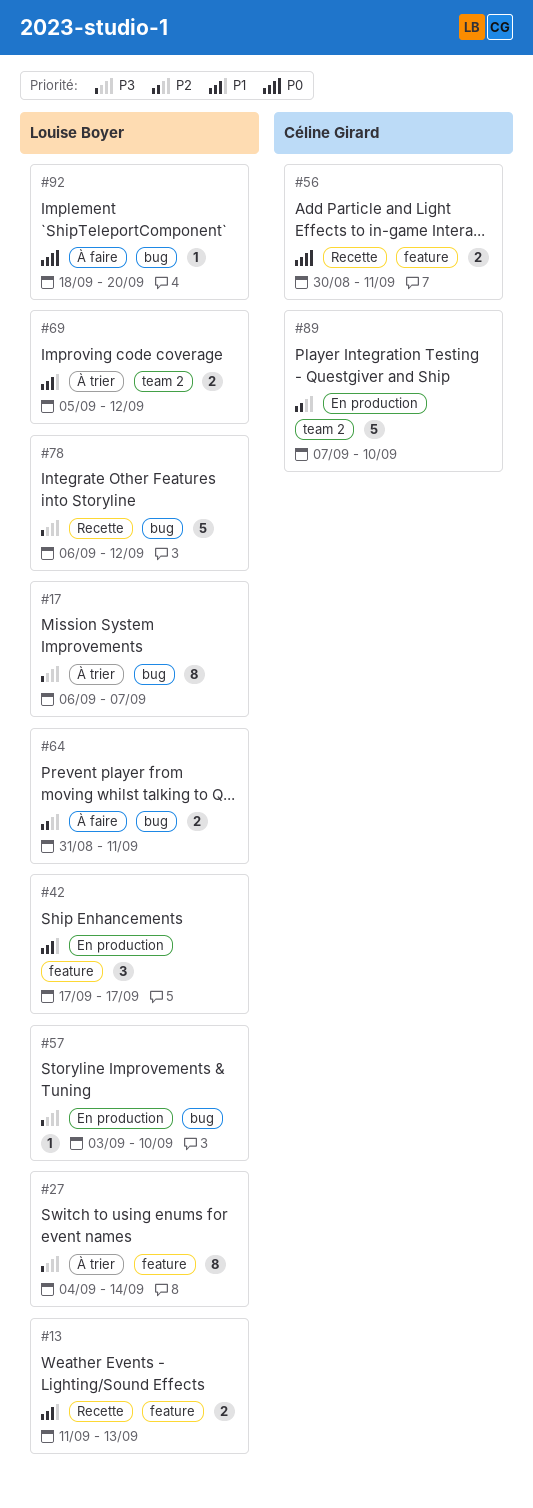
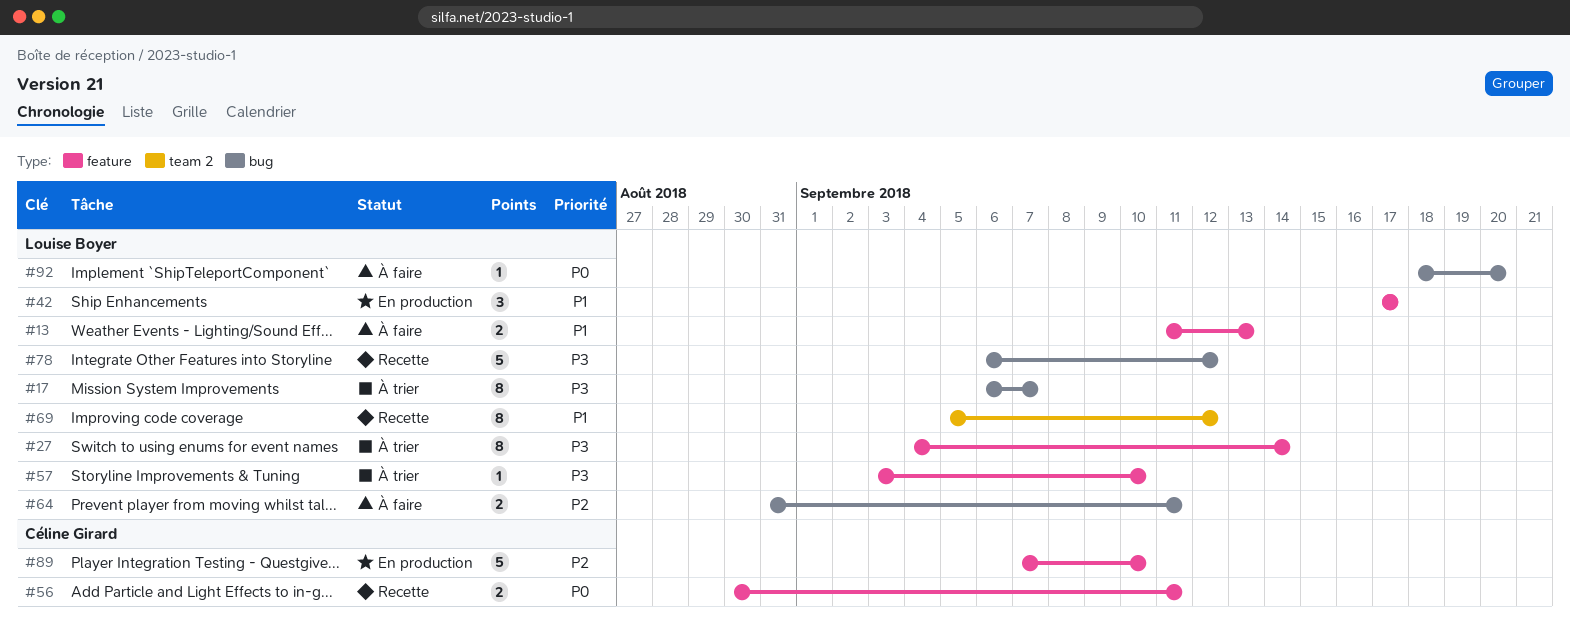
#13, status: Recette -> À faire
#57, status: En production -> À trier
#57, label: bug -> feature
#69, status: À trier -> Recette
#69, estimate: 2 -> 8
#89, label: team 2 -> feature

